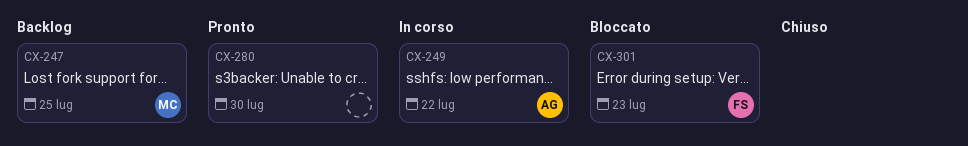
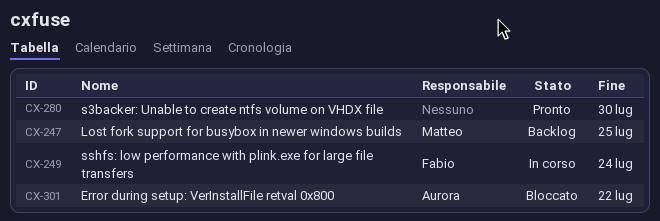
CX-249, owner: Aurora -> Fabio
CX-249, due: Jul 22 -> Jul 24
CX-301, owner: Fabio -> Aurora
CX-301, due: Jul 23 -> Jul 22

